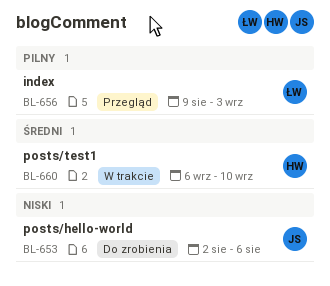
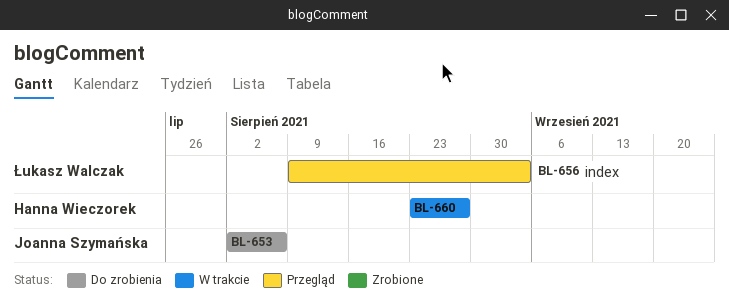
BL-660, start: Sep 6 -> Aug 23
BL-660, due: Sep 10 -> Aug 27

